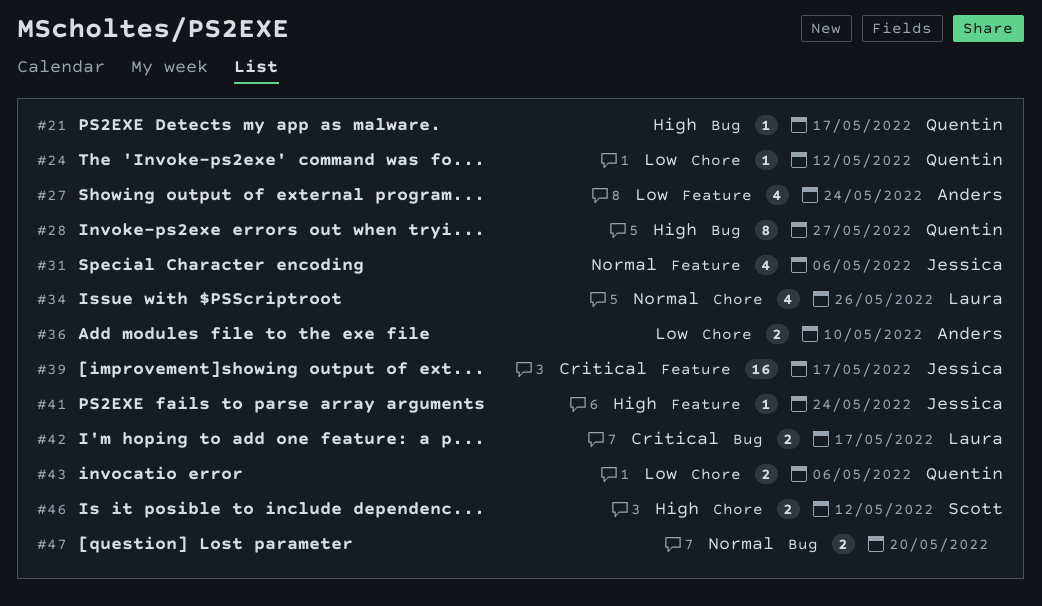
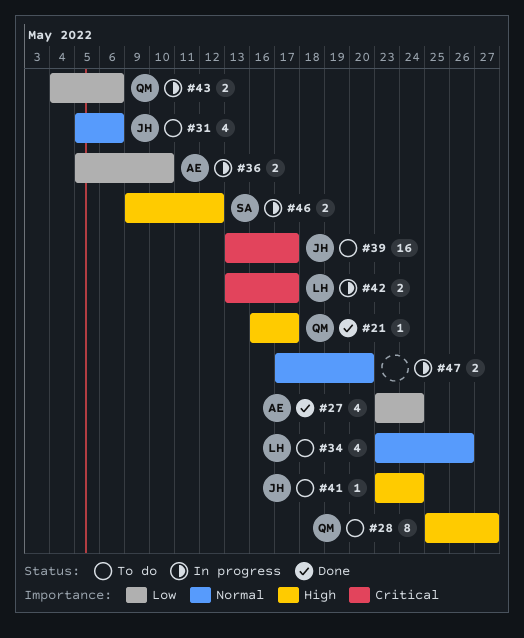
#24: present -> none

